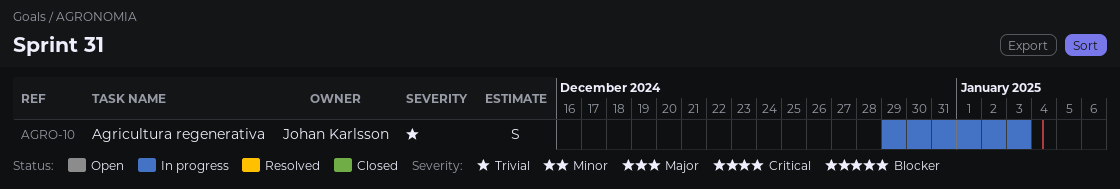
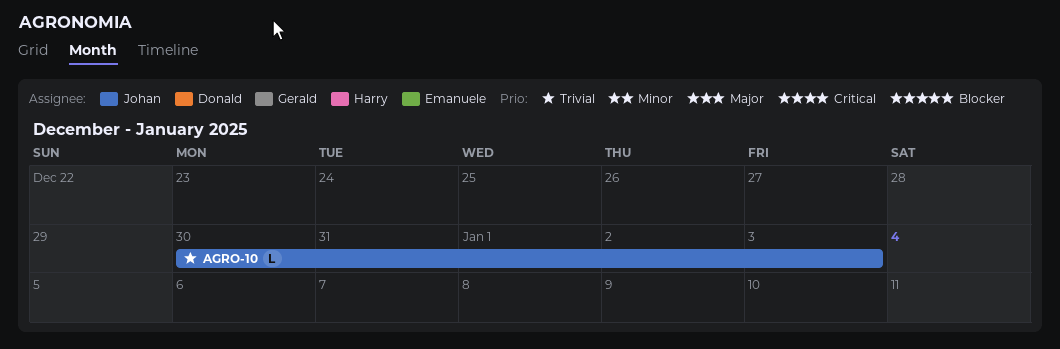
AGRO-10, estimate: S -> L
AGRO-10, start: Dec 29 -> Dec 30

